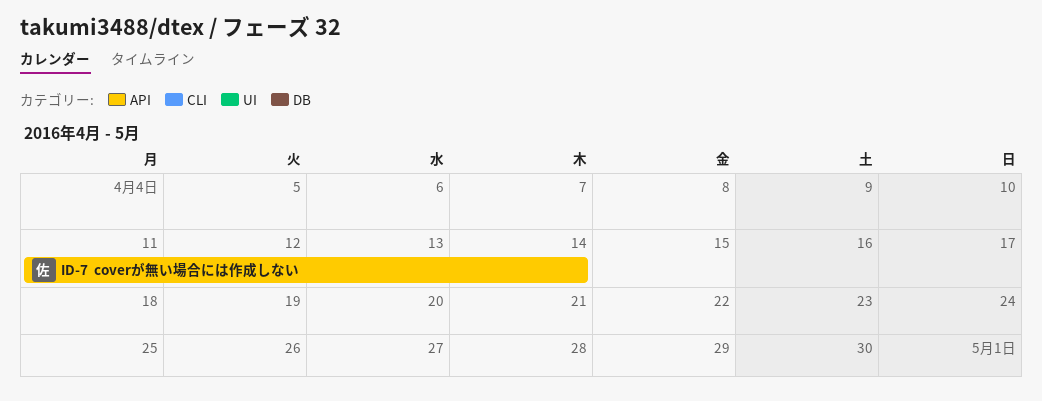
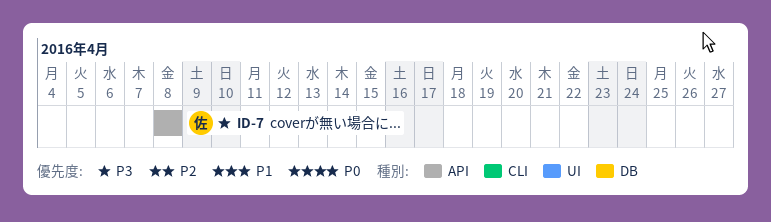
ID-7, start: Apr 11 -> Apr 8
ID-7, due: Apr 14 -> Apr 8

